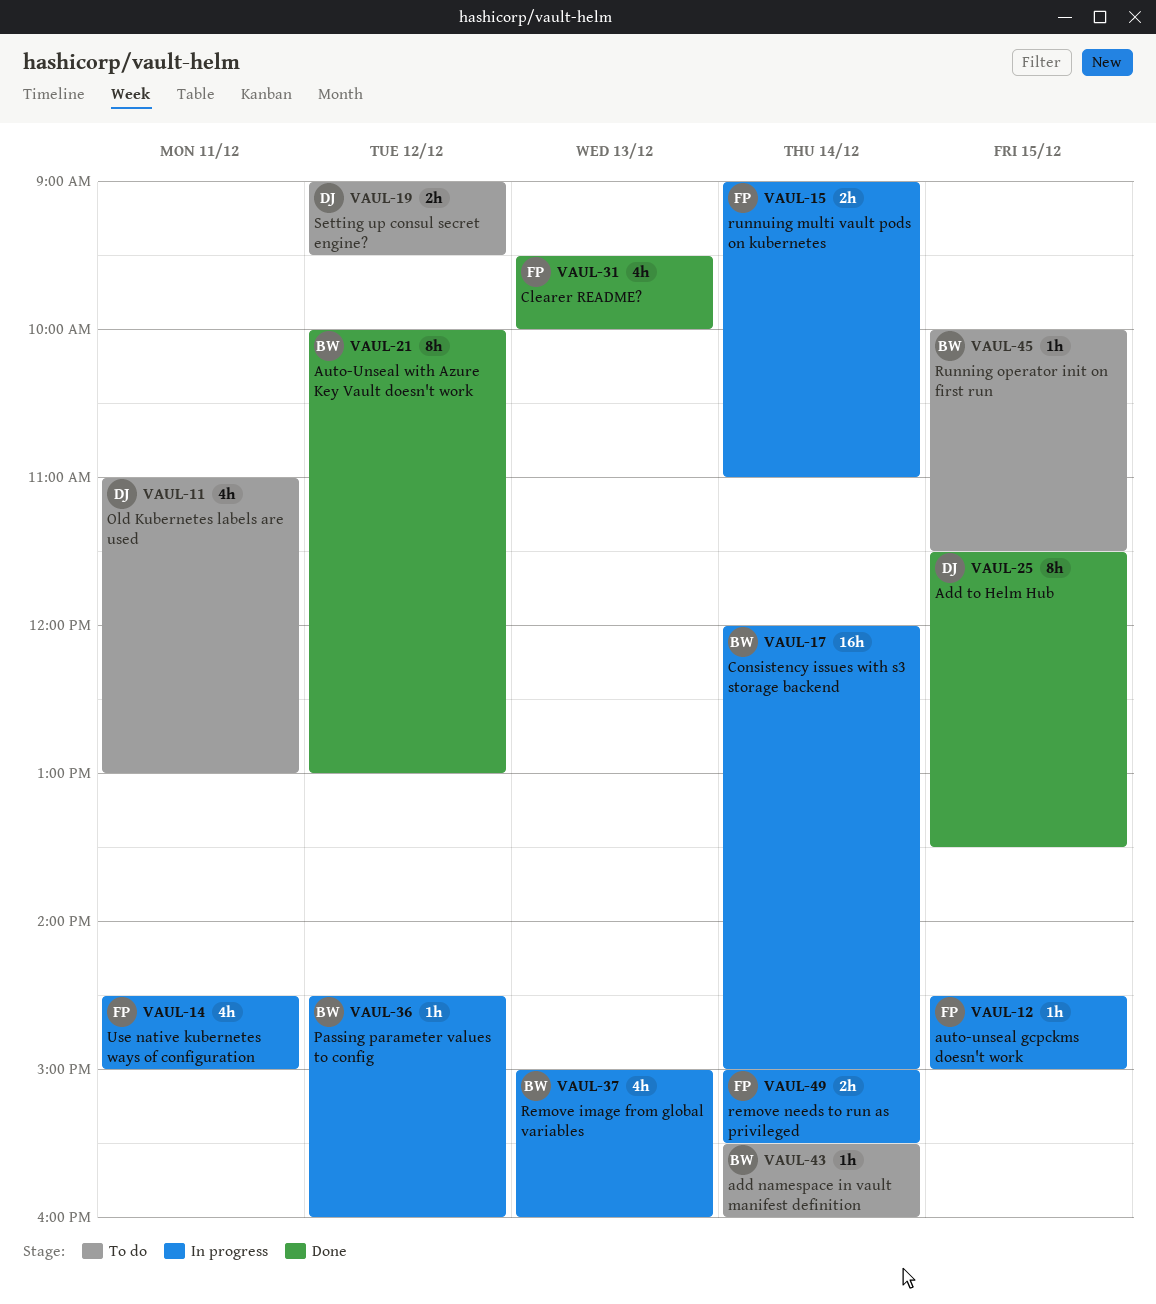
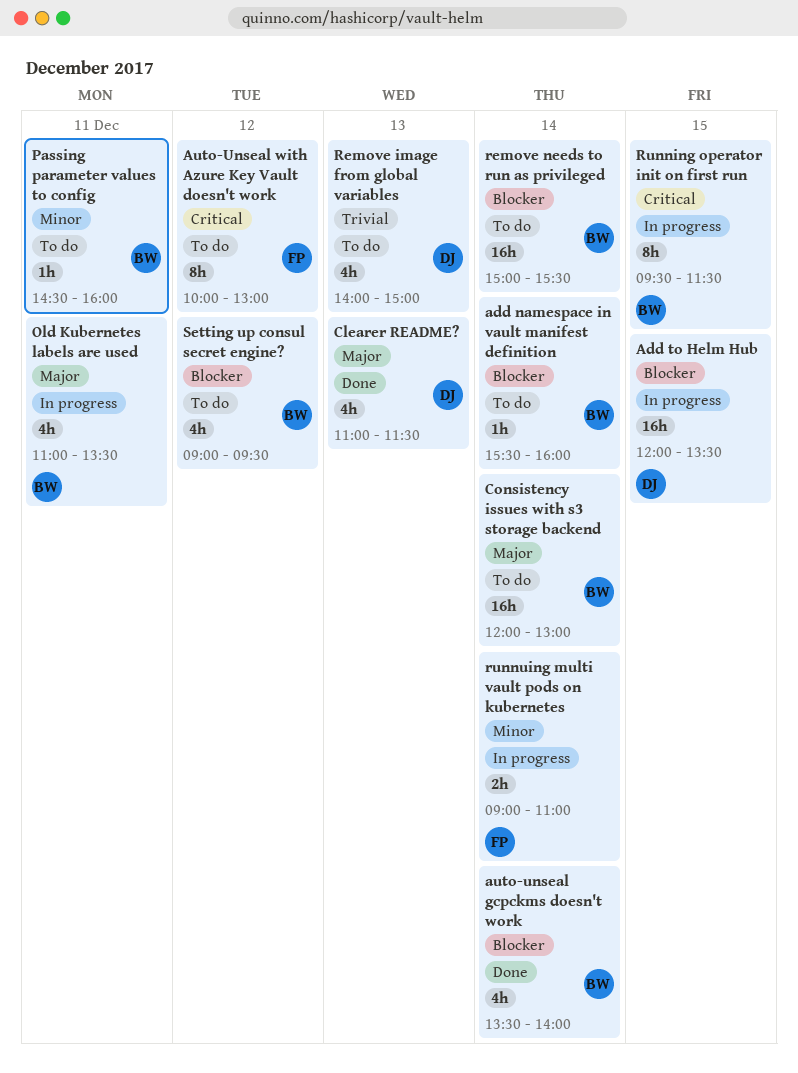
Add to Helm Hub, status: Done -> In progress
Add to Helm Hub, estimate: 8h -> 16h
Add to Helm Hub, begins: 11:30 -> 12:00
auto-unseal gcpckms doesn't work, status: In progress -> Done
auto-unseal gcpckms doesn't work, owner: FP -> BW
auto-unseal gcpckms doesn't work, estimate: 1h -> 4h
auto-unseal gcpckms doesn't work, day: Dec 15 -> Dec 14
auto-unseal gcpckms doesn't work, begins: 14:30 -> 13:30
auto-unseal gcpckms doesn't work, ends: 15:00 -> 14:00
Auto-Unseal with Azure Key Vault doesn't work, status: Done -> To do
Auto-Unseal with Azure Key Vault doesn't work, owner: BW -> FP
Clearer README?, owner: FP -> DJ
Clearer README?, begins: 09:30 -> 11:00
Clearer README?, ends: 10:00 -> 11:30
Consistency issues with s3 storage backend, status: In progress -> To do
Consistency issues with s3 storage backend, ends: 15:00 -> 13:00
Old Kubernetes labels are used, status: To do -> In progress
Old Kubernetes labels are used, owner: DJ -> BW
Old Kubernetes labels are used, ends: 13:00 -> 13:30
Passing parameter values to config, status: In progress -> To do
Passing parameter values to config, day: Dec 12 -> Dec 11
Remove image from global variables, status: In progress -> To do
Remove image from global variables, owner: BW -> DJ
Remove image from global variables, begins: 15:00 -> 14:00
Remove image from global variables, ends: 16:00 -> 15:00
remove needs to run as privileged, status: In progress -> To do
remove needs to run as privileged, owner: FP -> BW
remove needs to run as privileged, estimate: 2h -> 16h
Running operator init on first run, status: To do -> In progress
Running operator init on first run, estimate: 1h -> 8h
Running operator init on first run, begins: 10:00 -> 09:30
Setting up consul secret engine?, owner: DJ -> BW
Setting up consul secret engine?, estimate: 2h -> 4h
Use native kubernetes ways of configuration: present -> none

